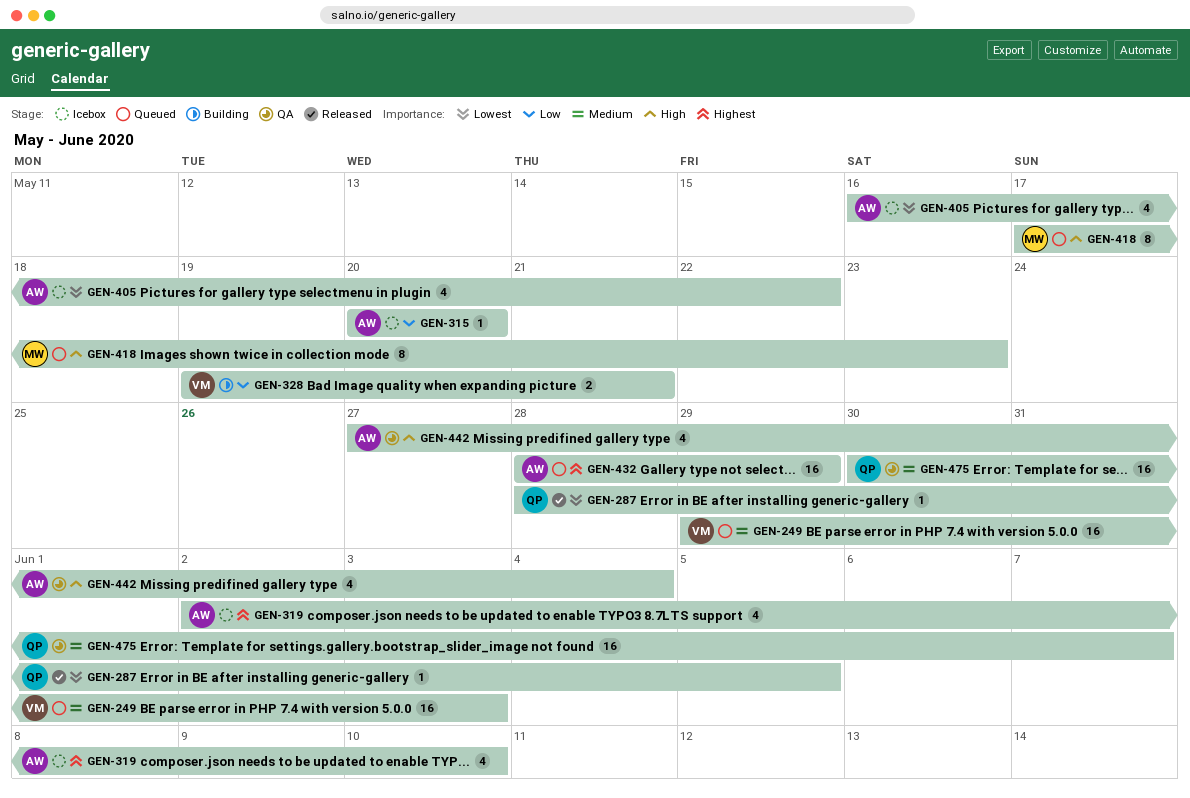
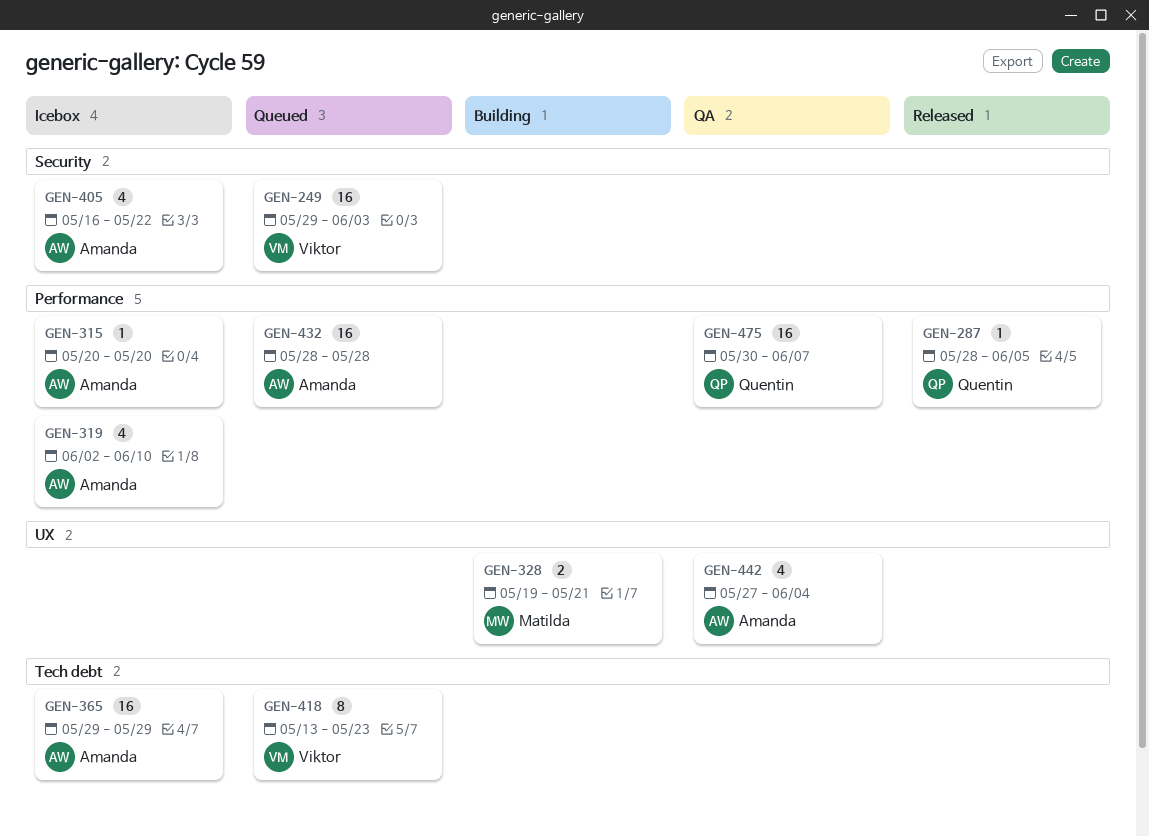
GEN-328, owner: Viktor -> Matilda
GEN-365: none -> present
GEN-418, owner: Matilda -> Viktor
GEN-418, start: May 17 -> May 13
GEN-432, due: May 29 -> May 28

